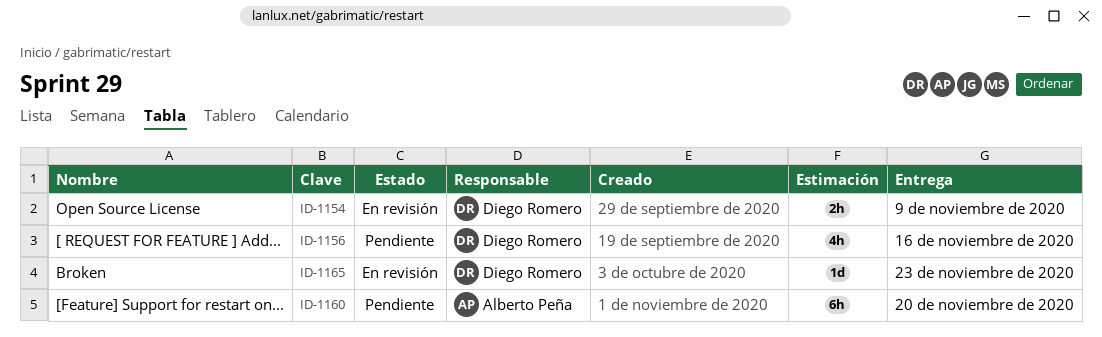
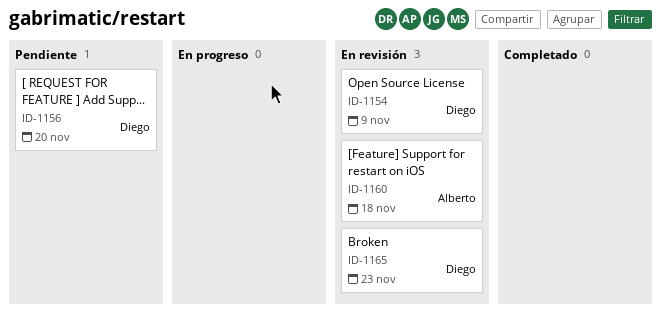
ID-1156, due: Nov 16 -> Nov 20
ID-1160, status: Pendiente -> En revisión
ID-1160, due: Nov 20 -> Nov 18

